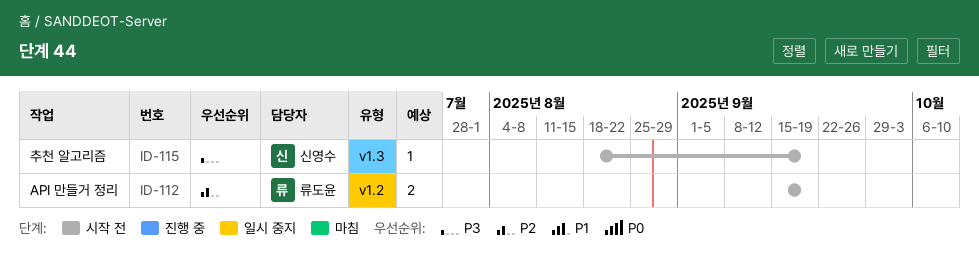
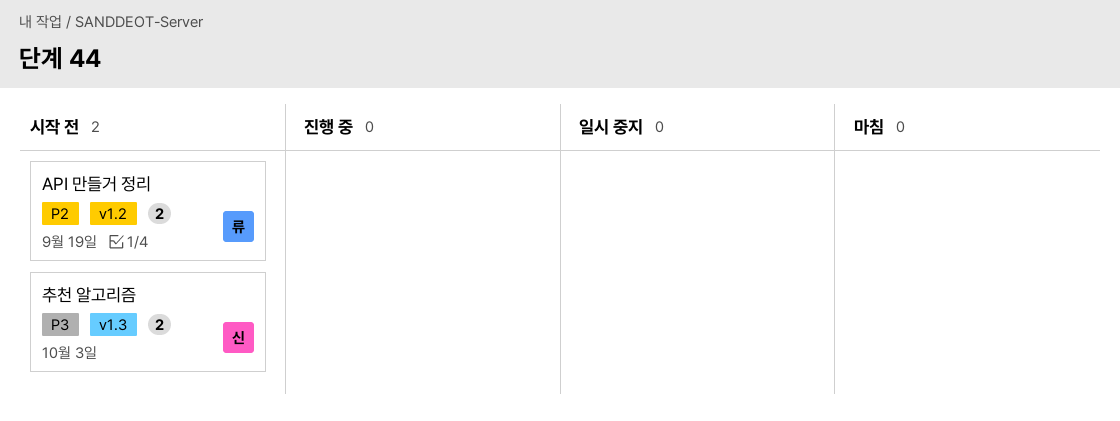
추천 알고리즘, estimate: 1 -> 2
추천 알고리즘, due: Sep 19 -> Oct 3

